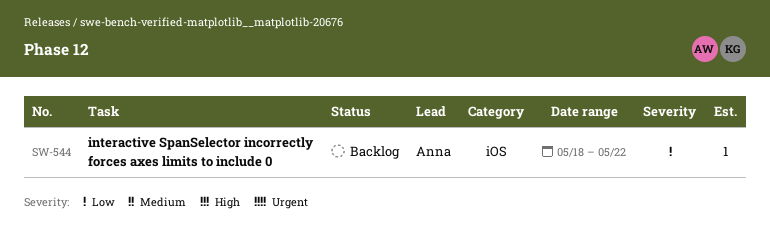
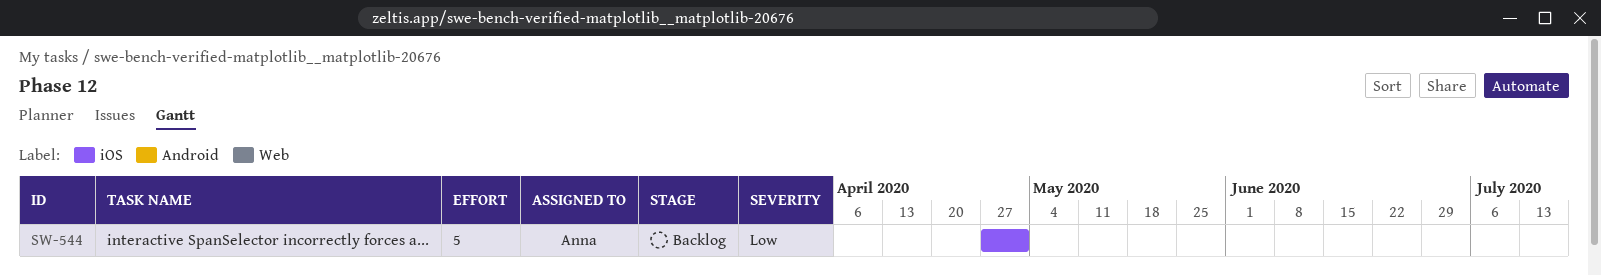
SW-544, estimate: 1 -> 5
SW-544, start: May 18 -> Apr 27
SW-544, due: May 22 -> May 1

